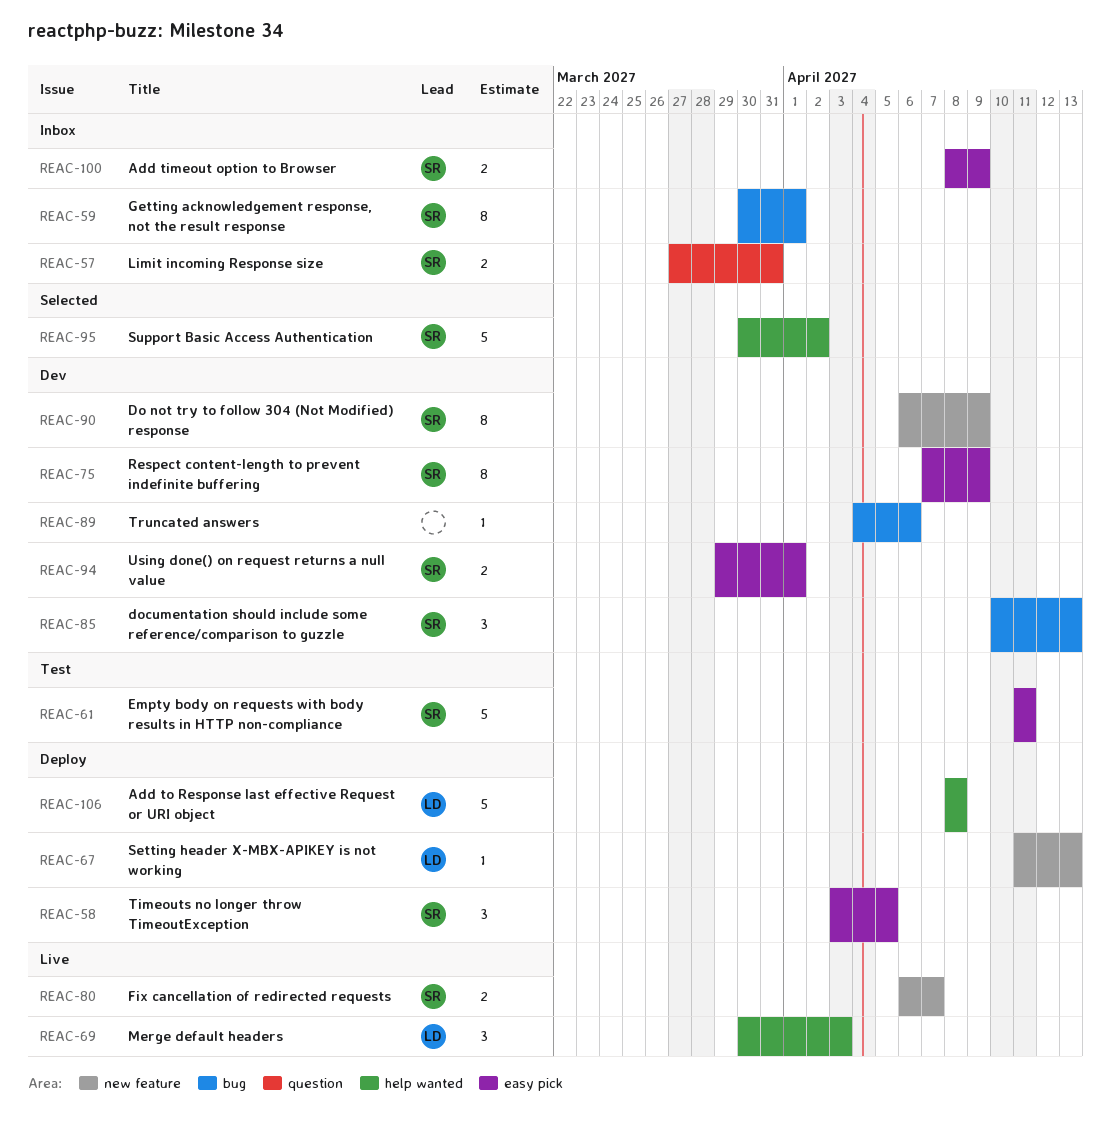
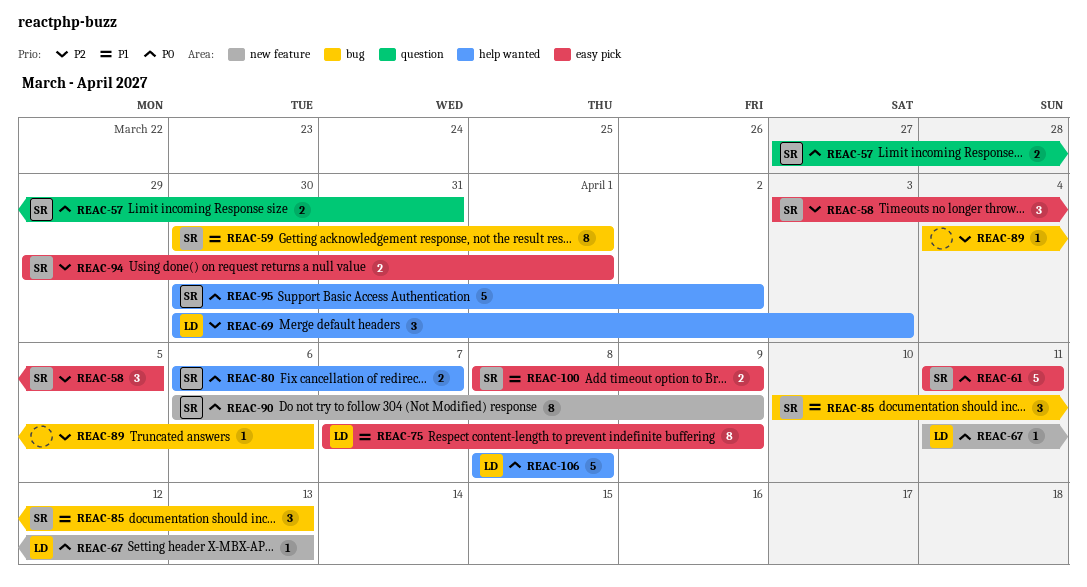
REAC-75, owner: SR -> LD
REAC-80, label: new feature -> help wanted

